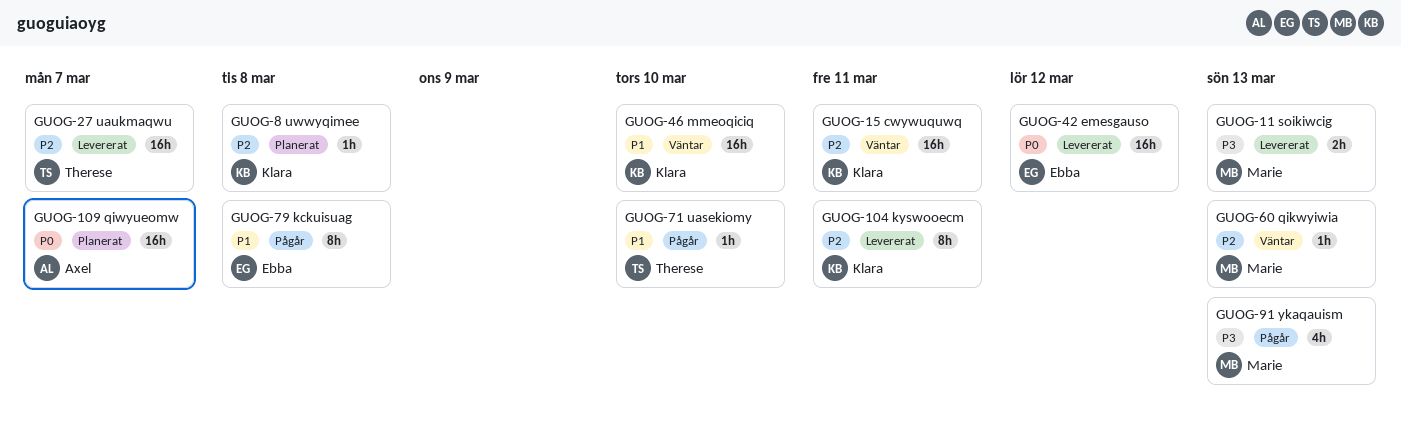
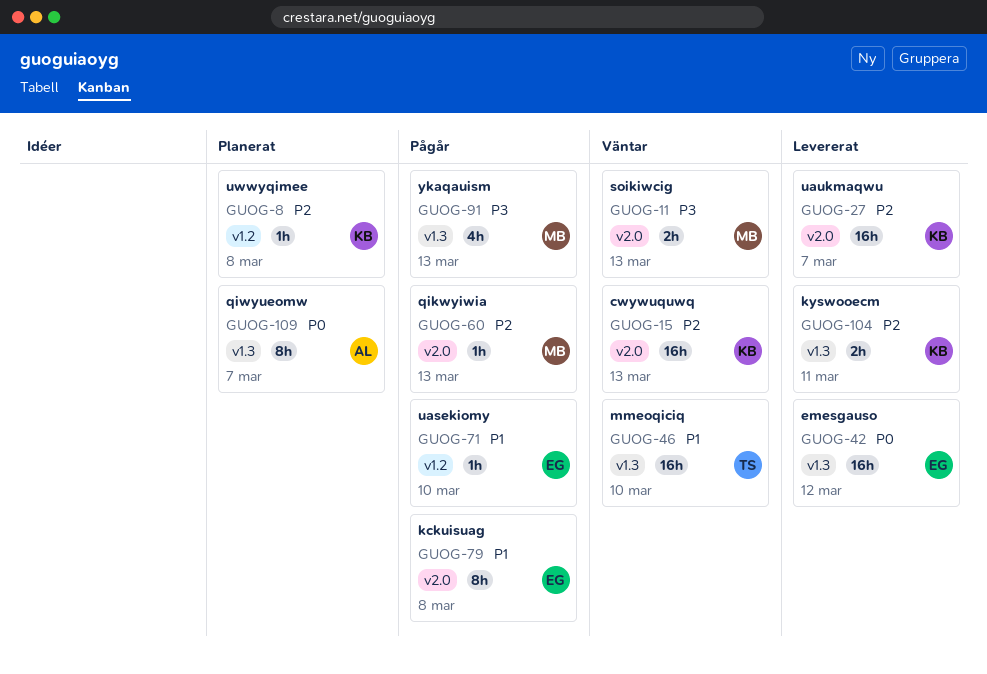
GUOG-11, status: Levererat -> Väntar
GUOG-15, due: Mar 11 -> Mar 13
GUOG-27, owner: Therese -> Klara
GUOG-46, owner: Klara -> Therese
GUOG-60, status: Väntar -> Pågår
GUOG-71, owner: Therese -> Ebba
GUOG-104, estimate: 8h -> 2h
GUOG-109, estimate: 16h -> 8h

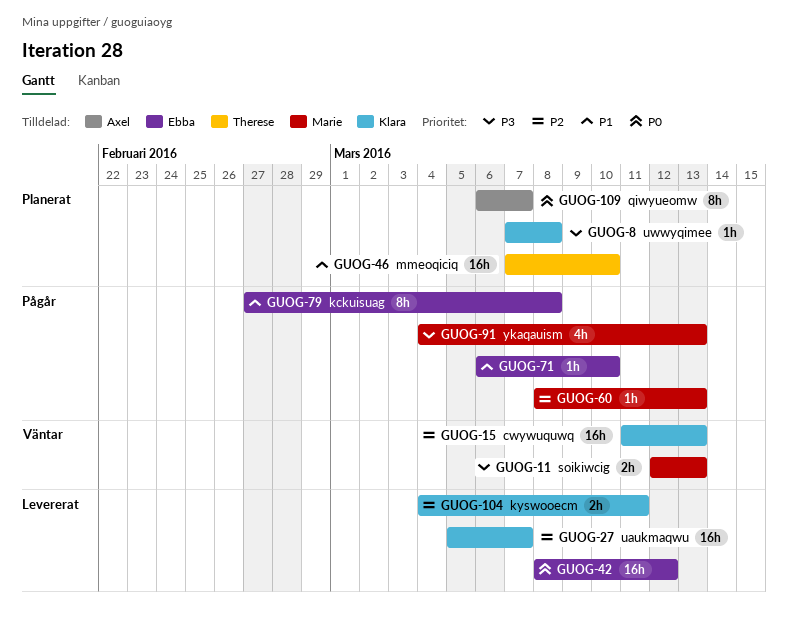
GUOG-8, priority: P2 -> P3
GUOG-46, status: Väntar -> Planerat

